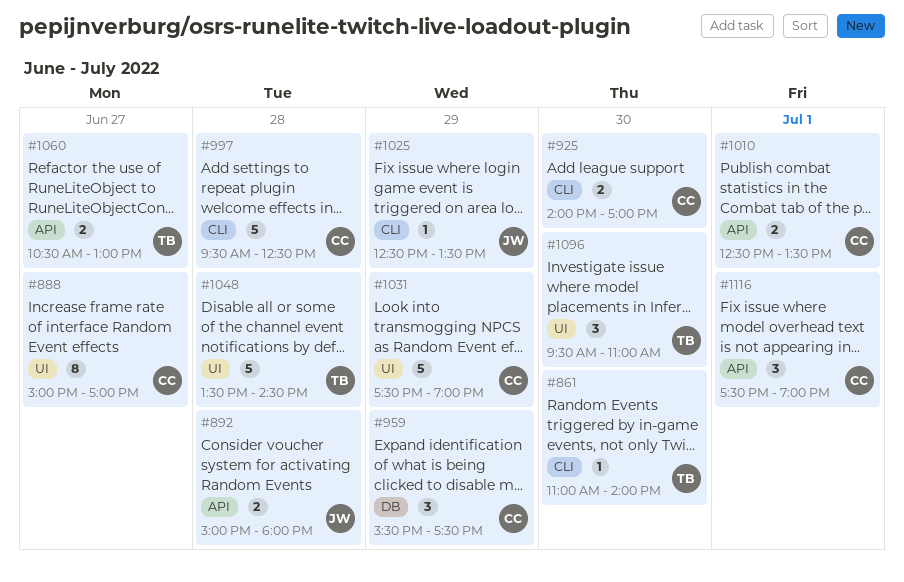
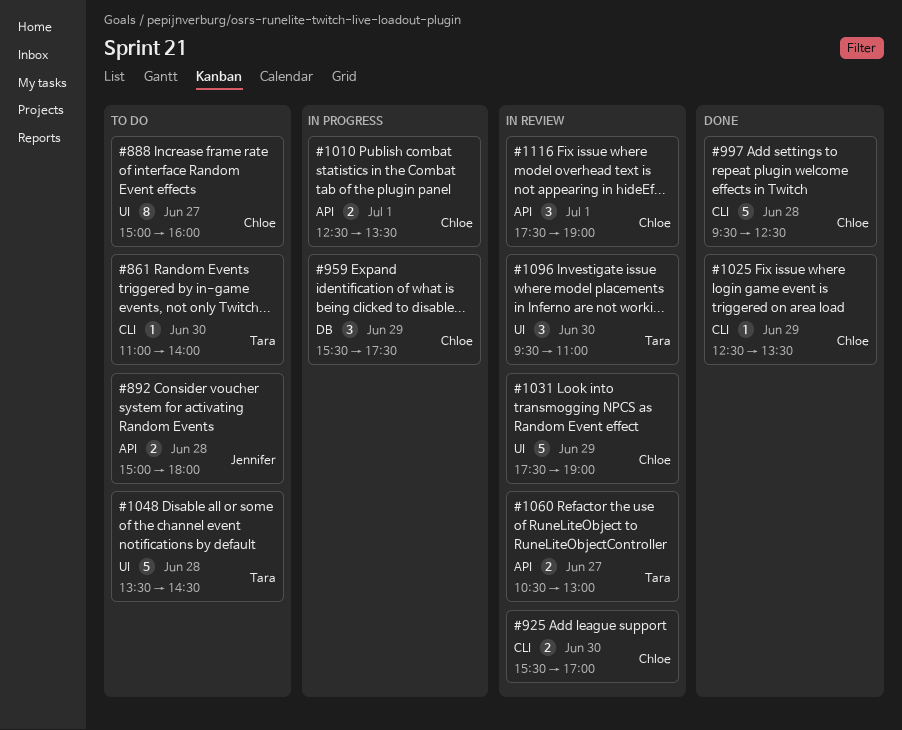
#888, ends: 17:00 -> 16:00
#925, begins: 14:00 -> 15:30
#1025, owner: Jennifer -> Chloe

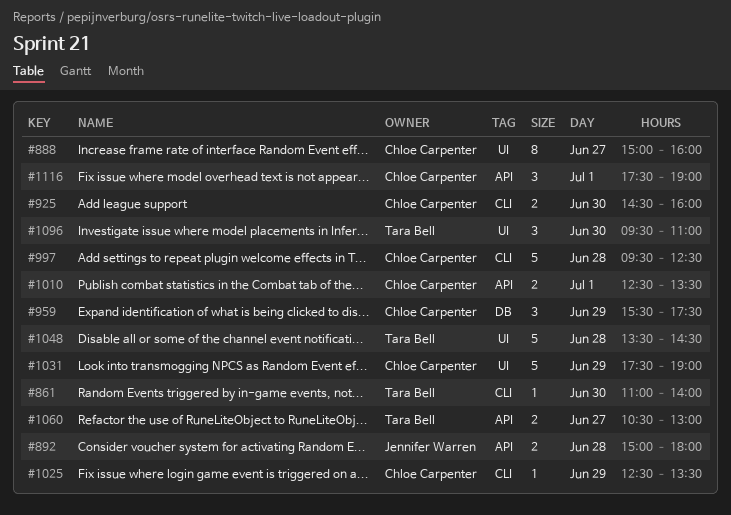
#925, begins: 15:30 -> 14:30
#925, ends: 17:00 -> 16:00

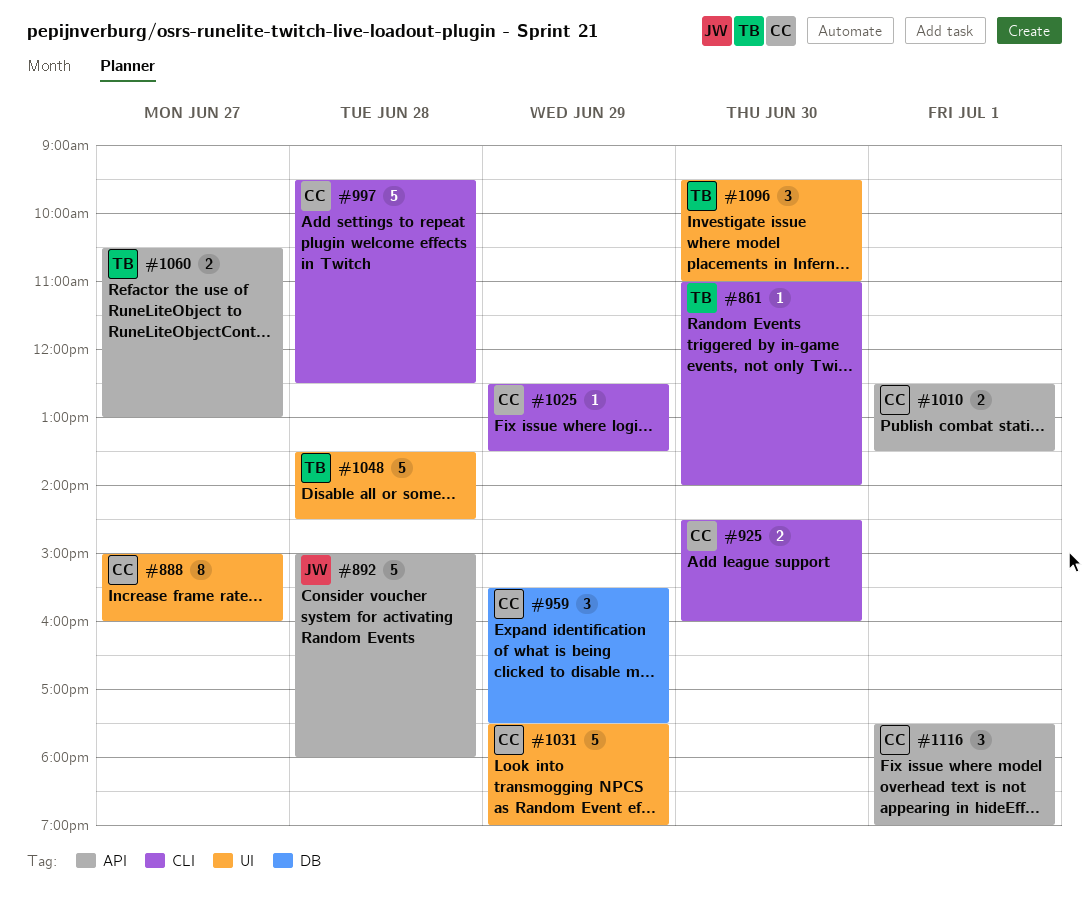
#892, estimate: 2 -> 5

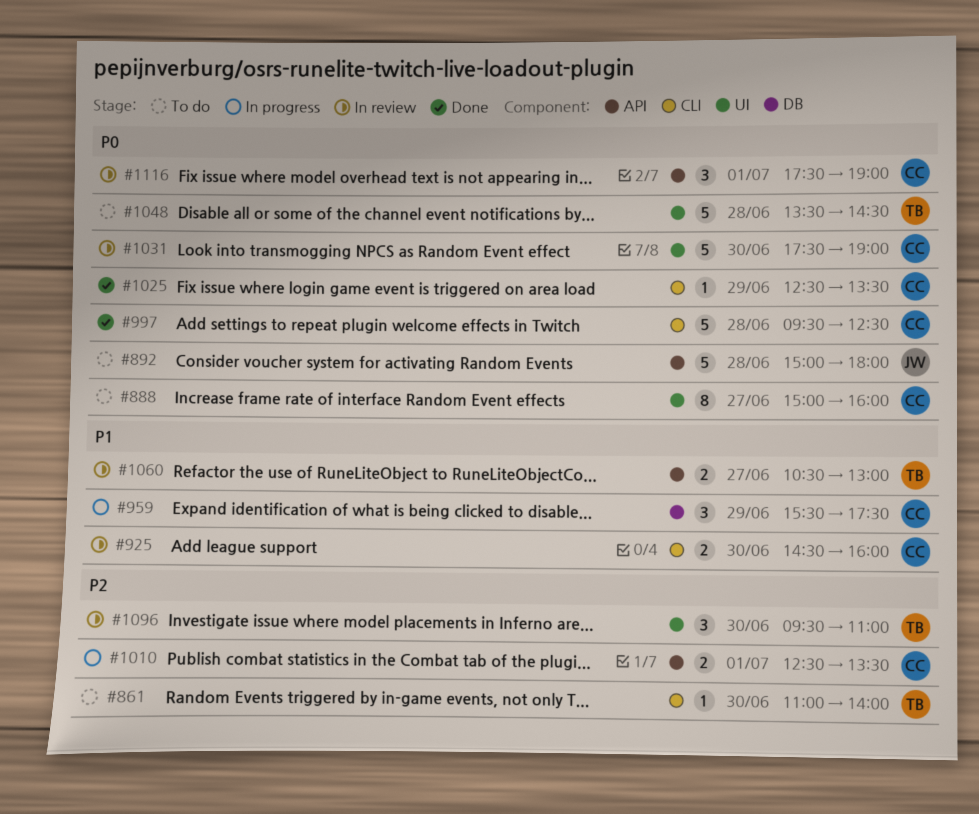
#1031, day: Jun 29 -> Jun 30

